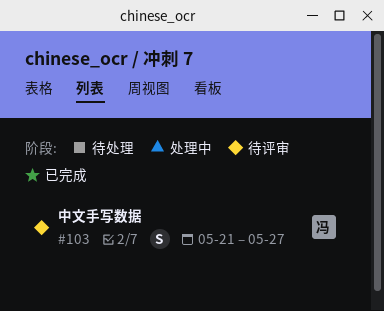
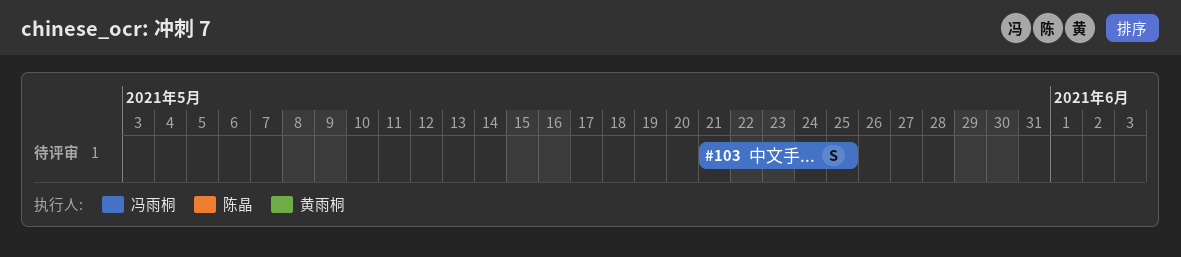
#103, due: May 27 -> May 25

